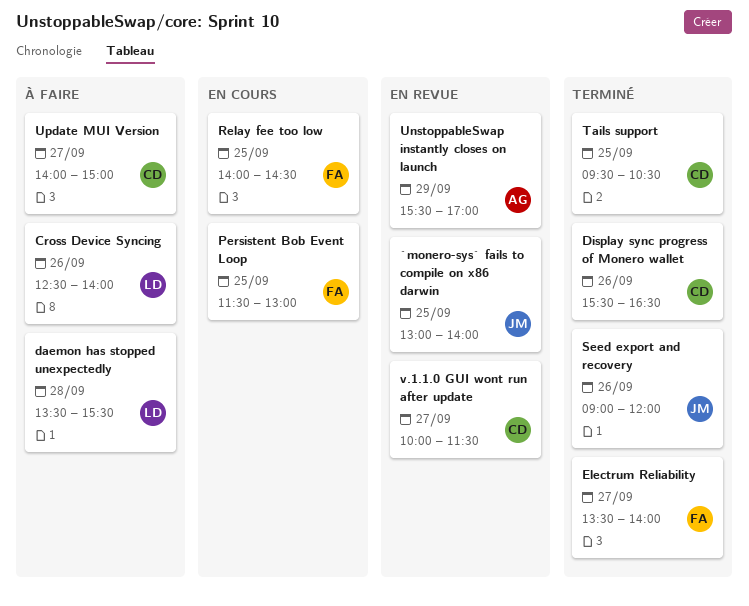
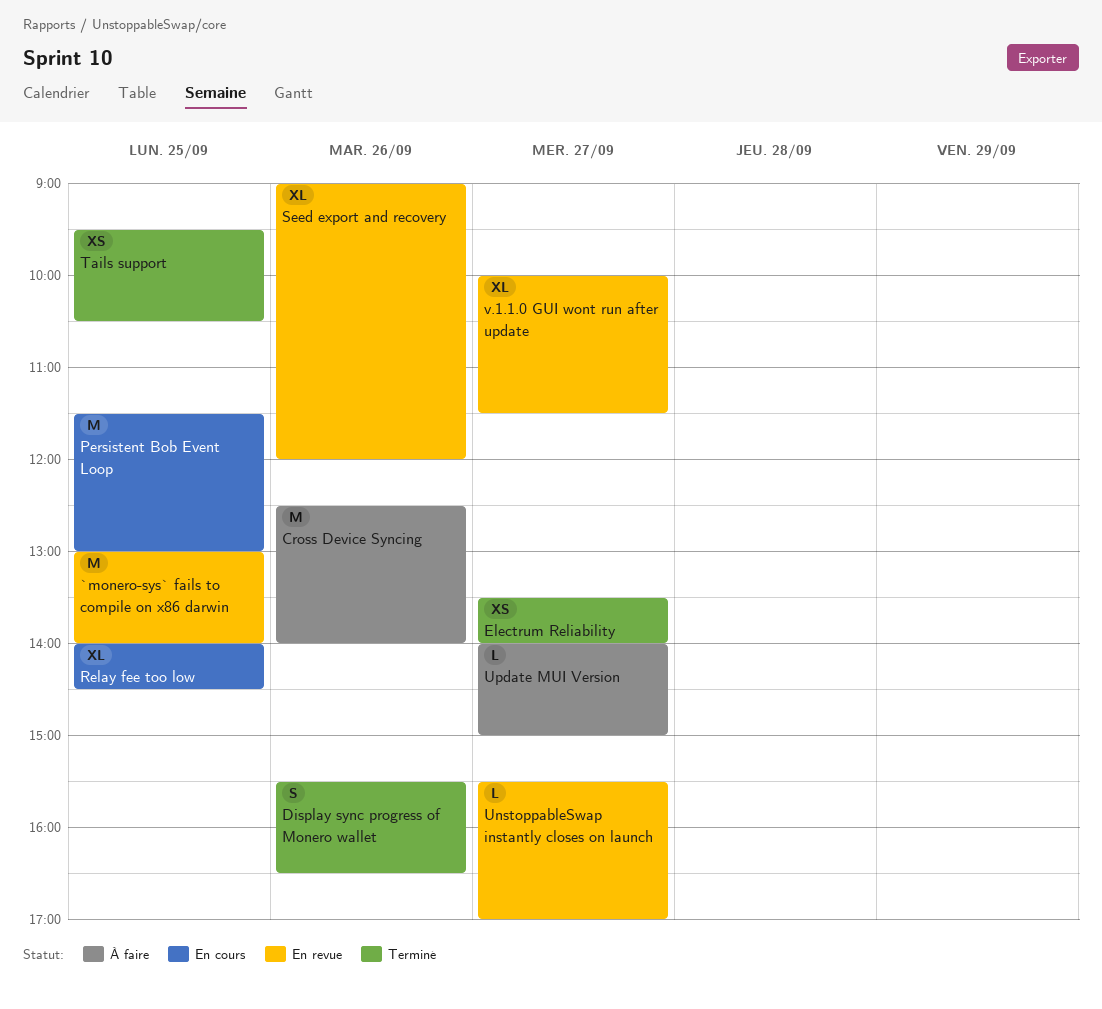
daemon has stopped unexpectedly: present -> none
Seed export and recovery, status: Terminé -> En revue
UnstoppableSwap instantly closes on launch, day: Sep 29 -> Sep 27

